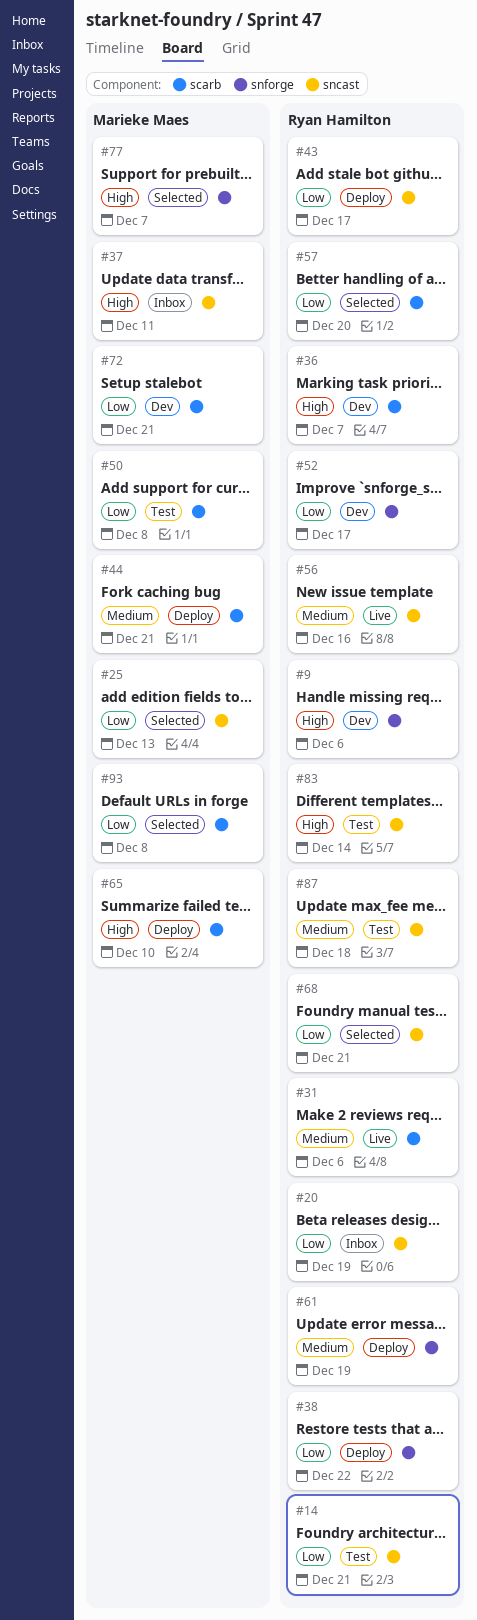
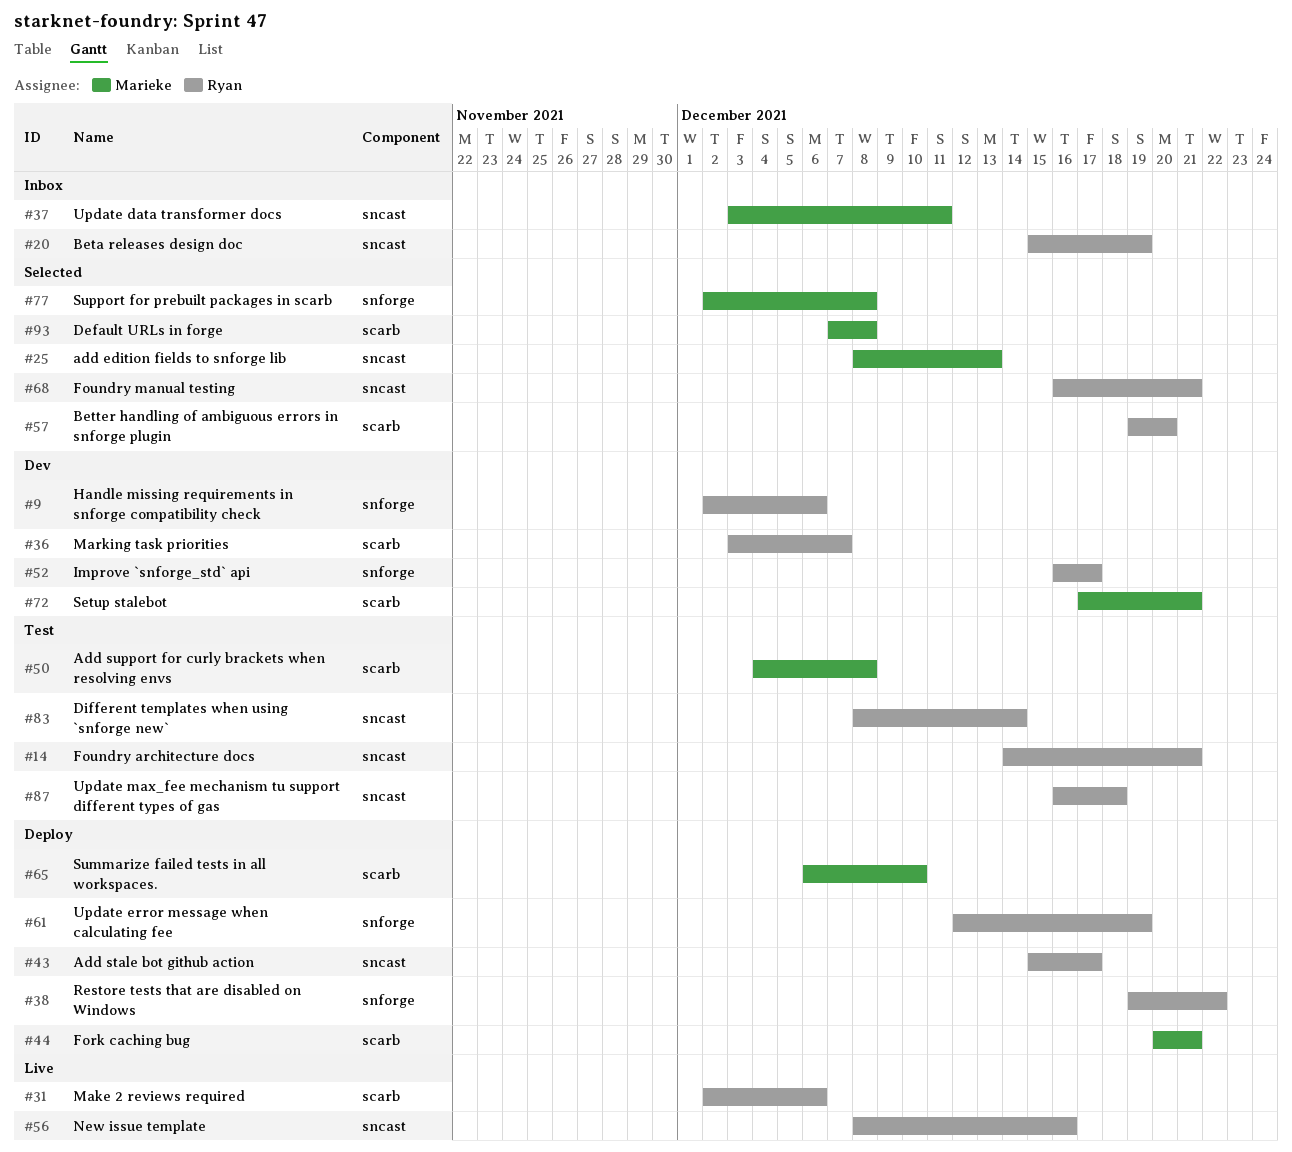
#77, due: Dec 7 -> Dec 8

